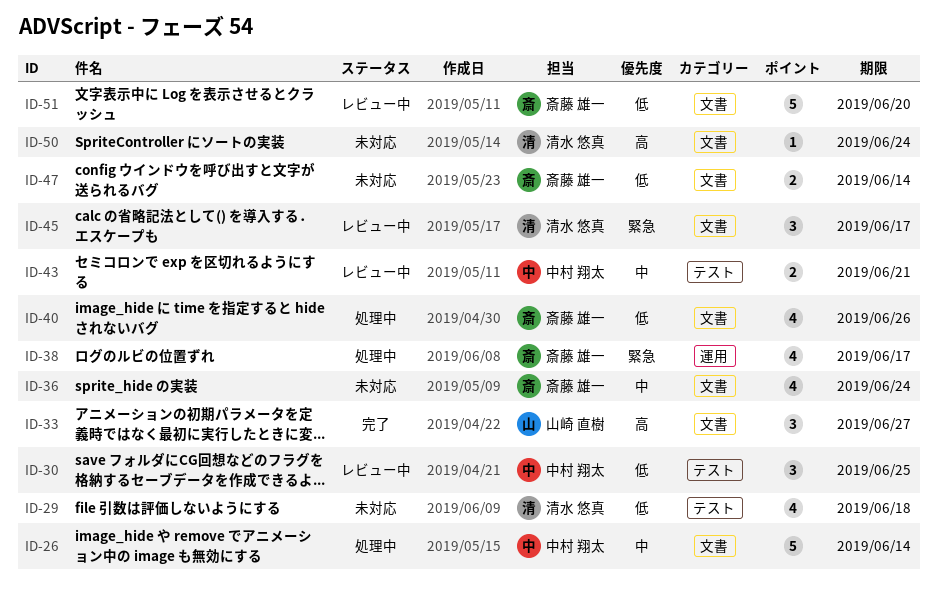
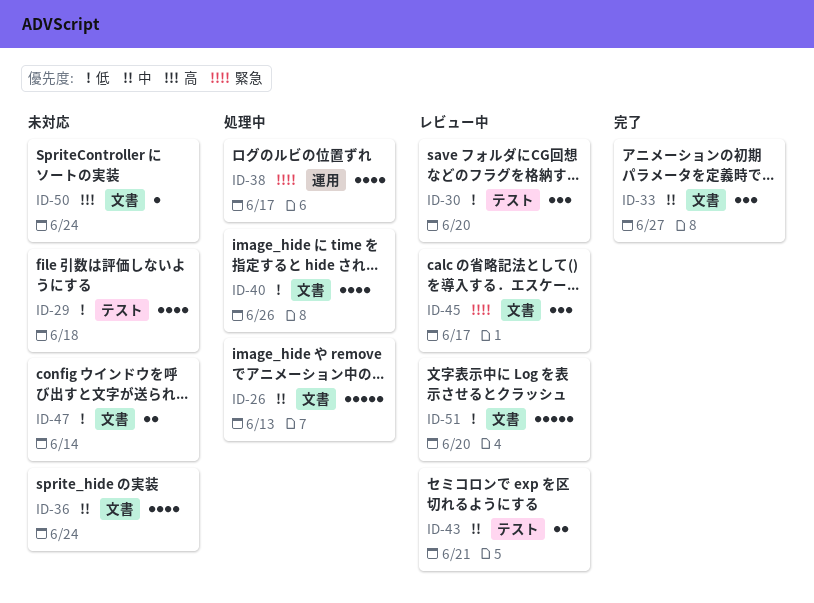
ID-26, due: Jun 14 -> Jun 13
ID-30, due: Jun 25 -> Jun 20
ID-33, priority: 高 -> 中

